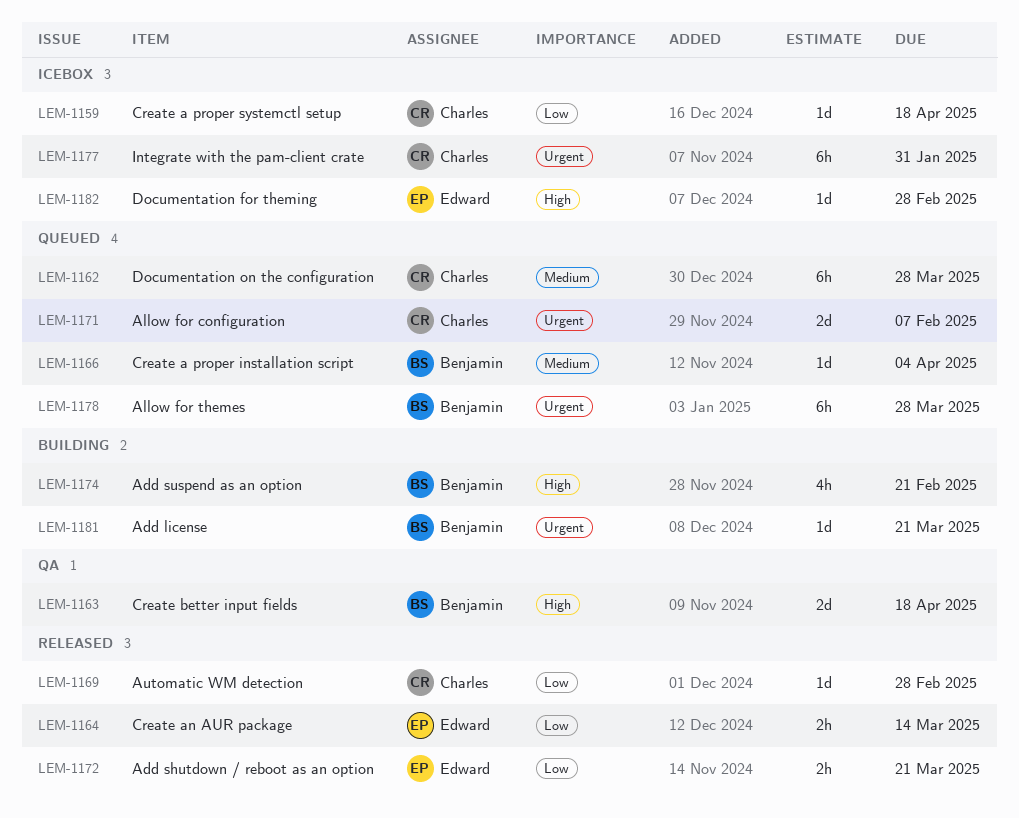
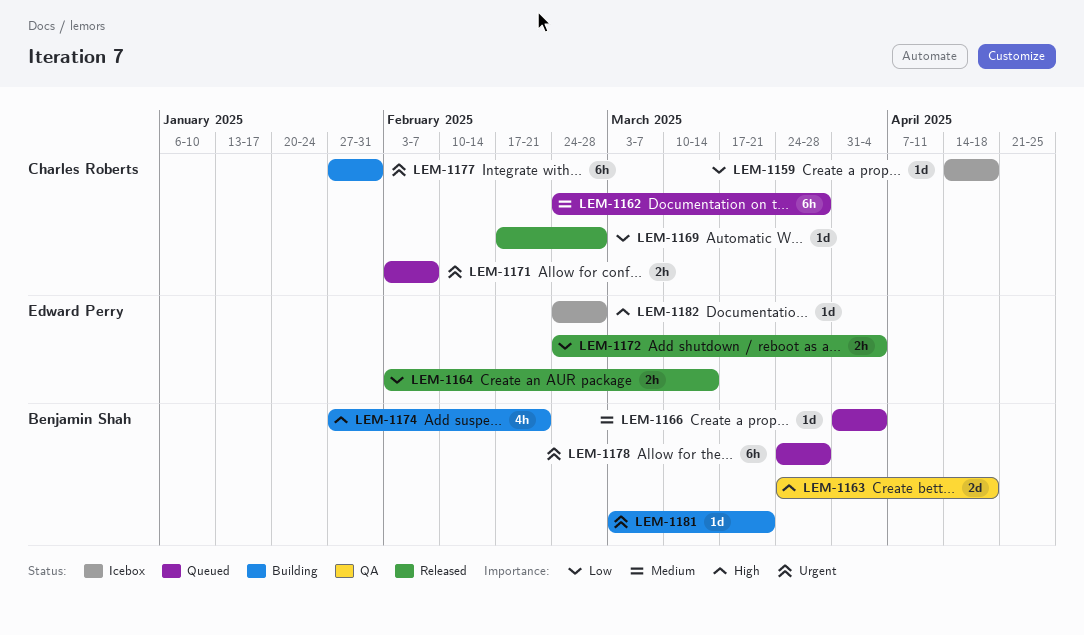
LEM-1171, estimate: 2d -> 2h
LEM-1172, due: Mar 21 -> Apr 4
LEM-1177, status: Icebox -> Building

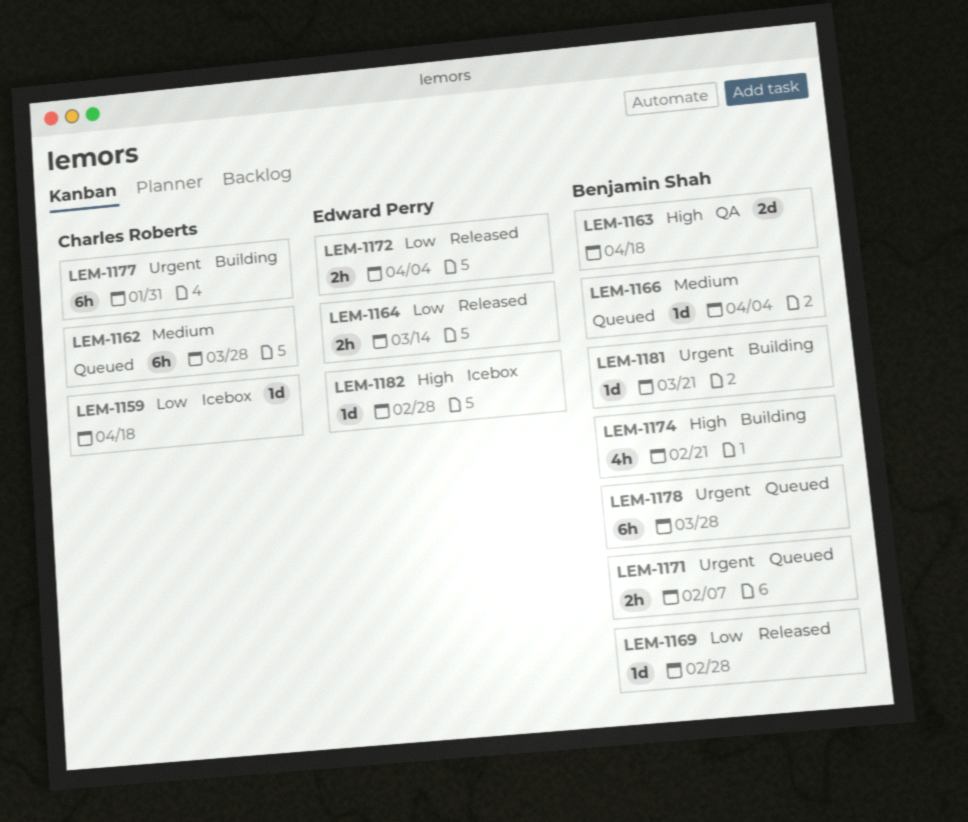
LEM-1169, owner: Charles Roberts -> Benjamin Shah
LEM-1171, owner: Charles Roberts -> Benjamin Shah

